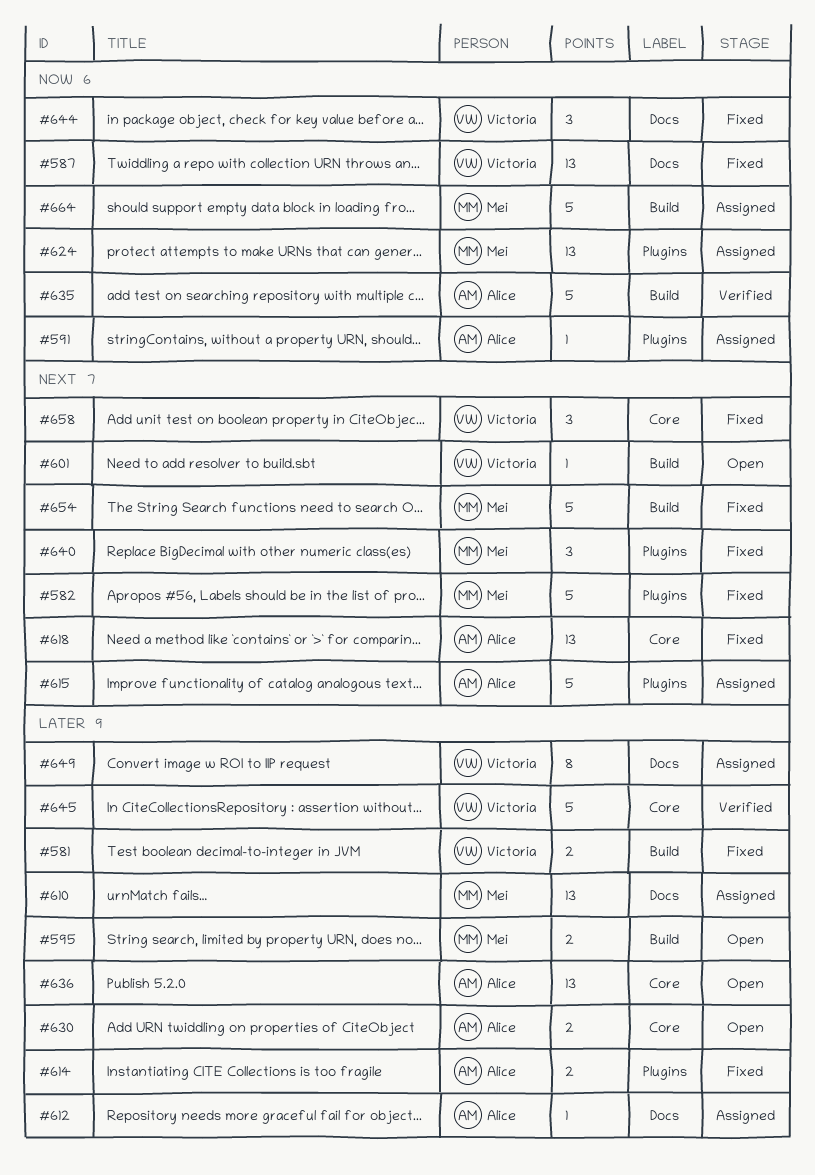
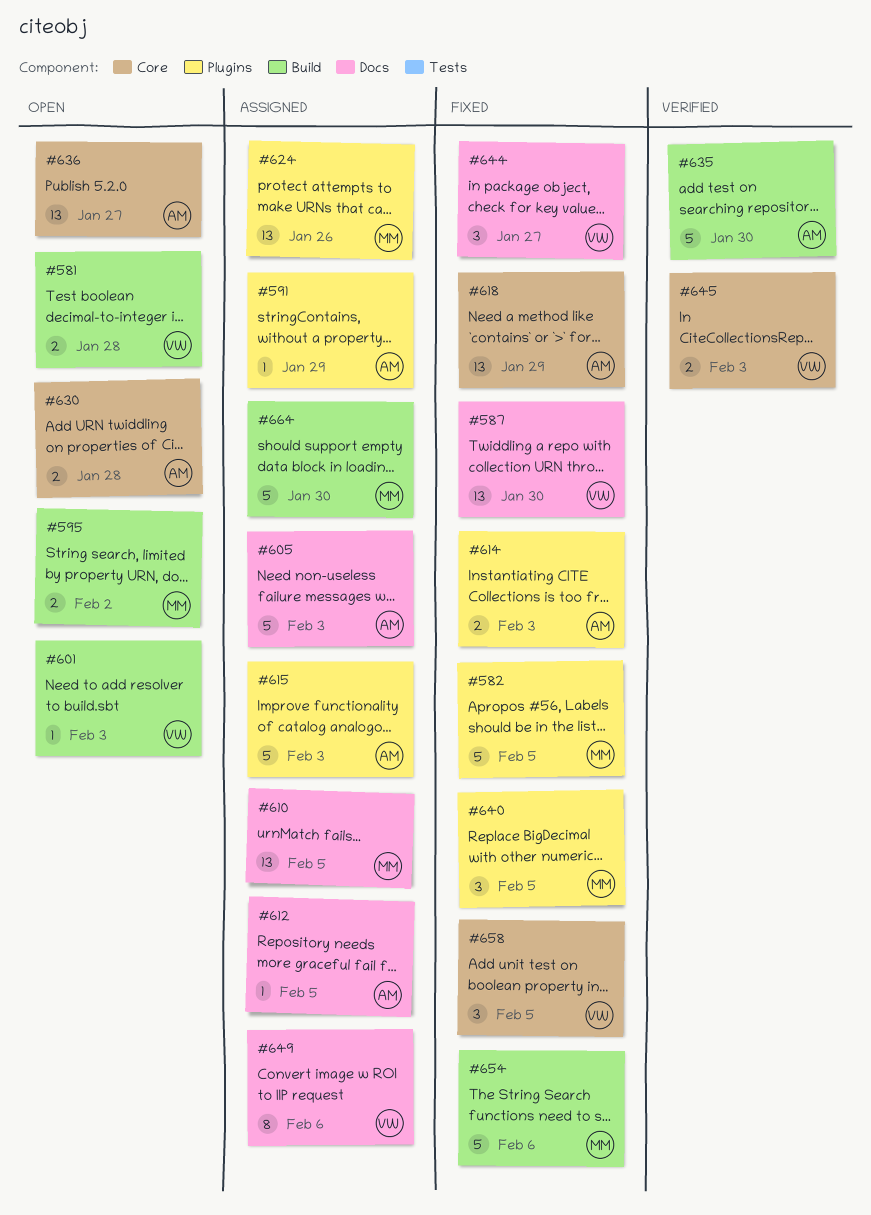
#581, status: Fixed -> Open
#605: none -> present
#645, estimate: 5 -> 2

